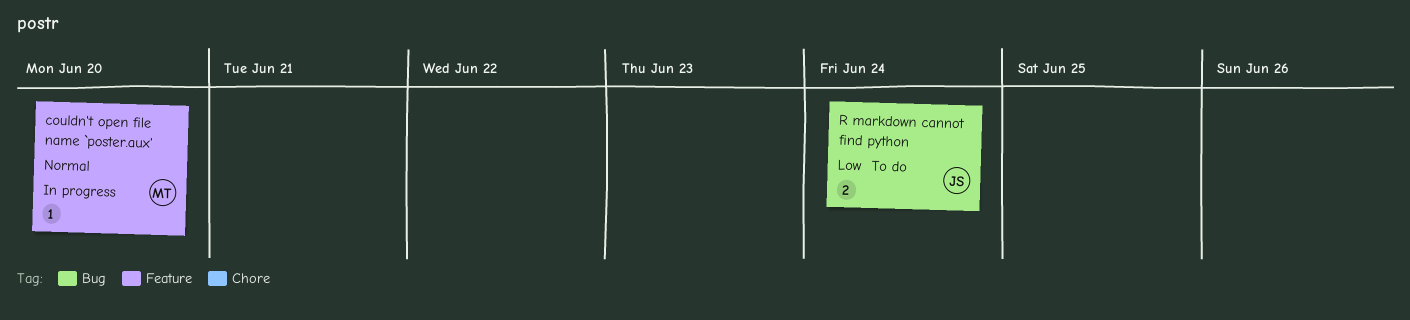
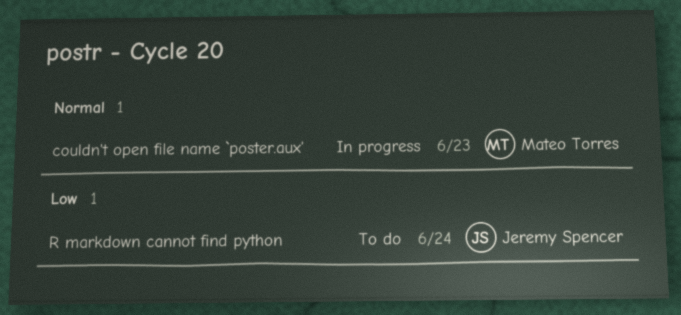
couldn't open file name `poster.aux', due: Jun 20 -> Jun 23

